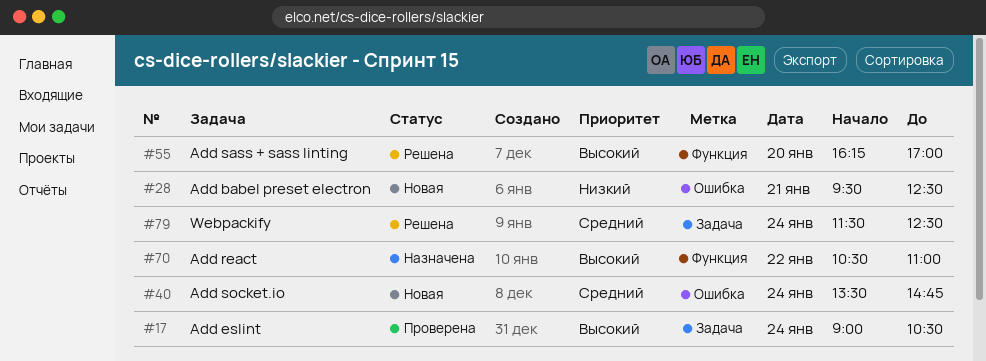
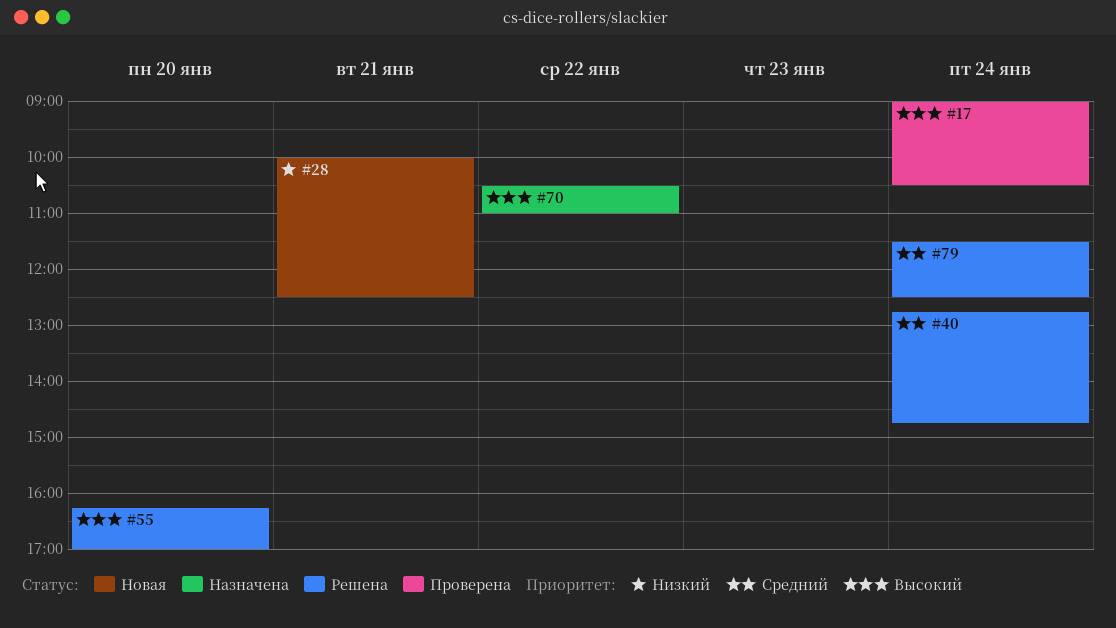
#28, begins: 09:30 -> 10:00
#40, status: Новая -> Решена
#40, begins: 13:30 -> 12:45

